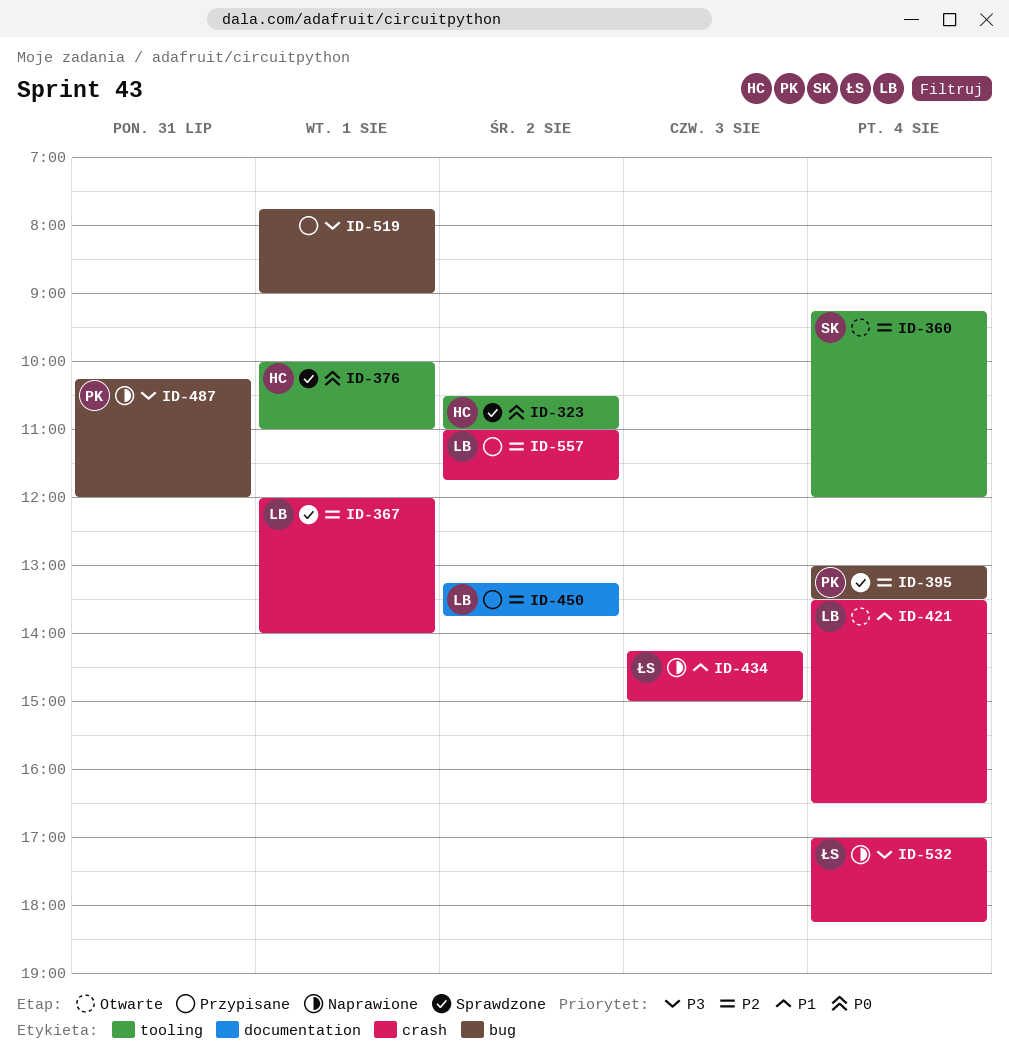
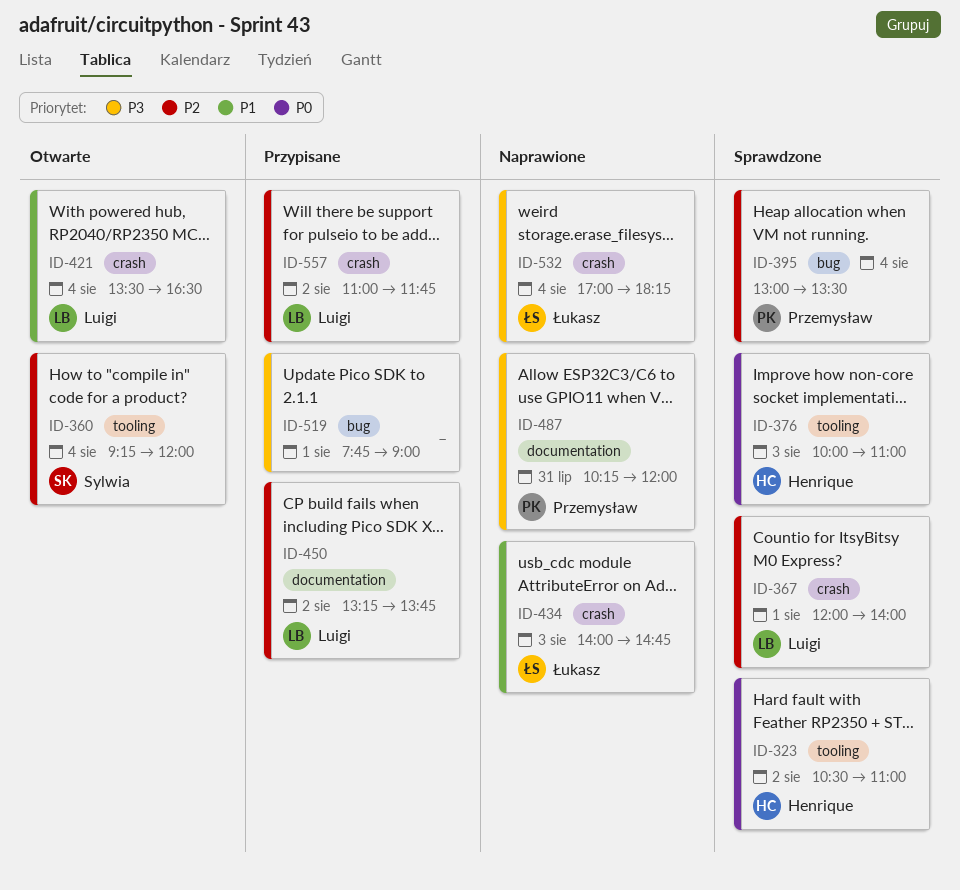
ID-376, day: Aug 1 -> Aug 3
ID-434, begins: 14:15 -> 14:00
ID-434, ends: 15:00 -> 14:45
ID-487, label: bug -> documentation

